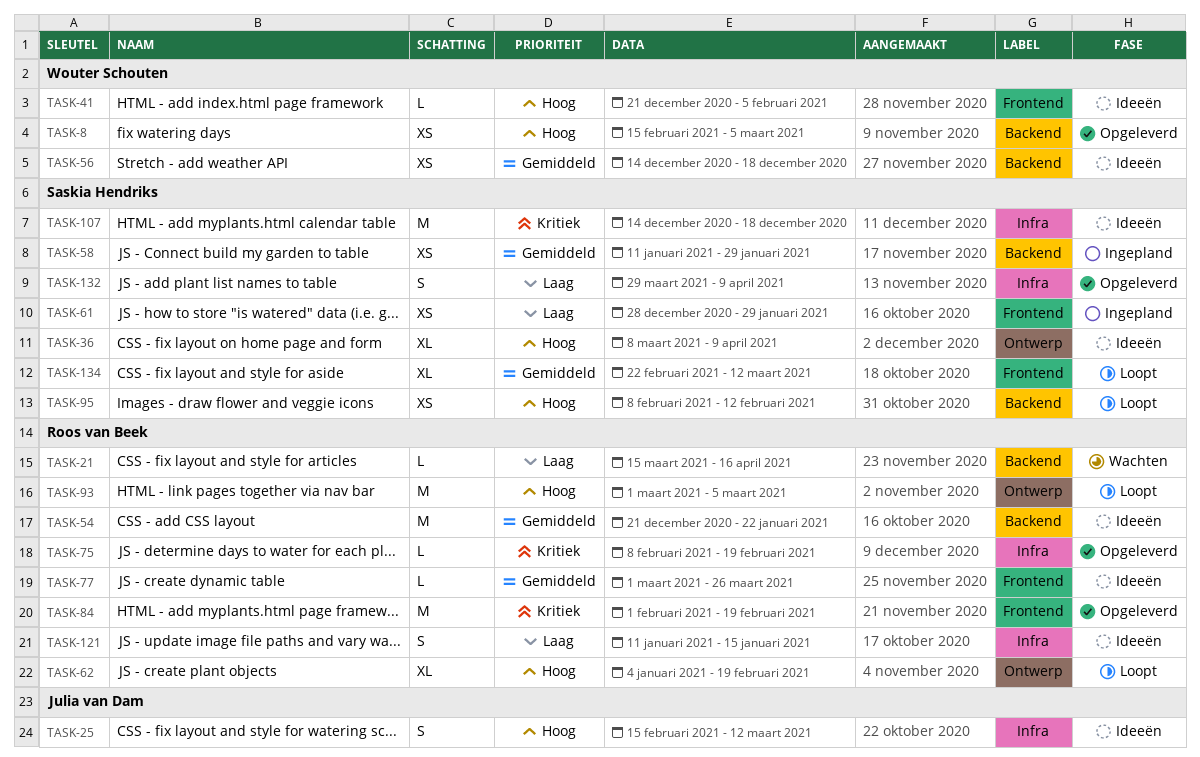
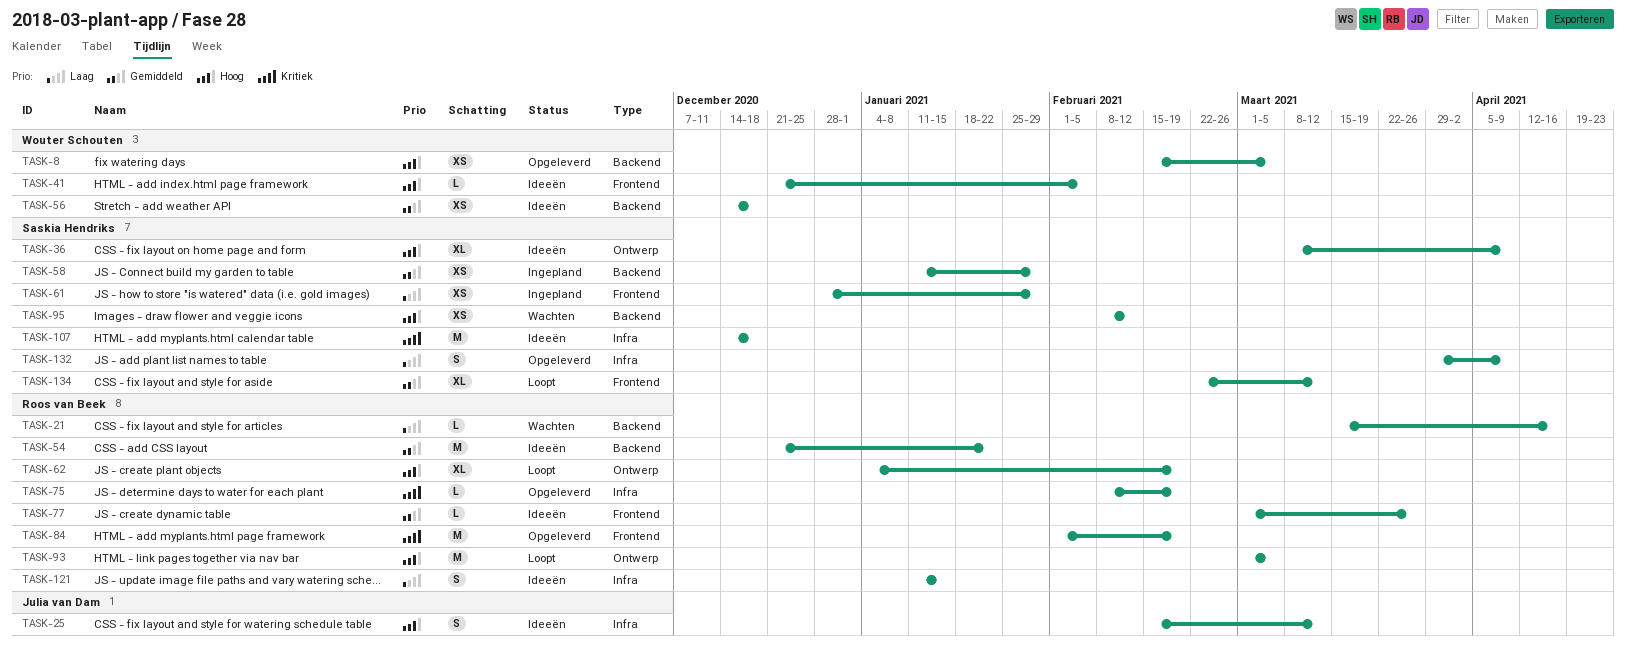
TASK-95, status: Loopt -> Wachten

